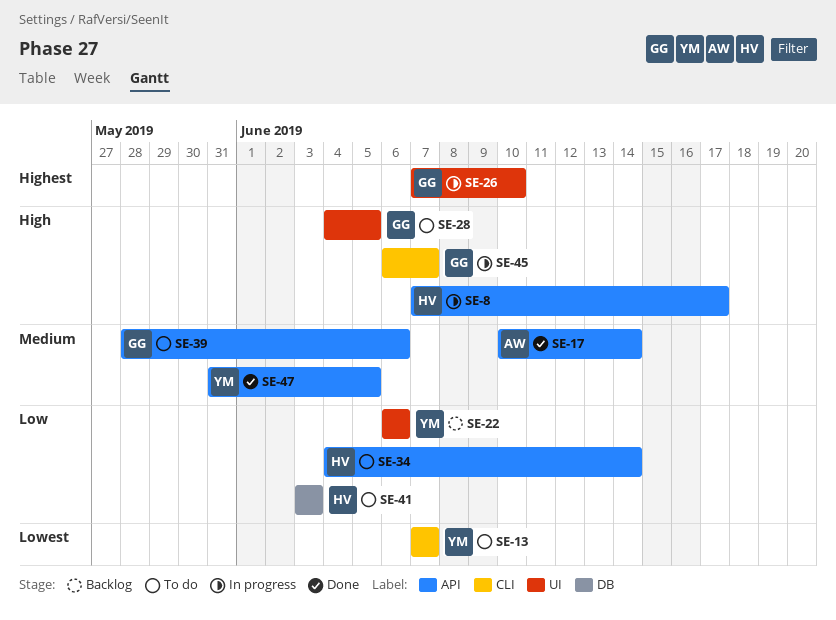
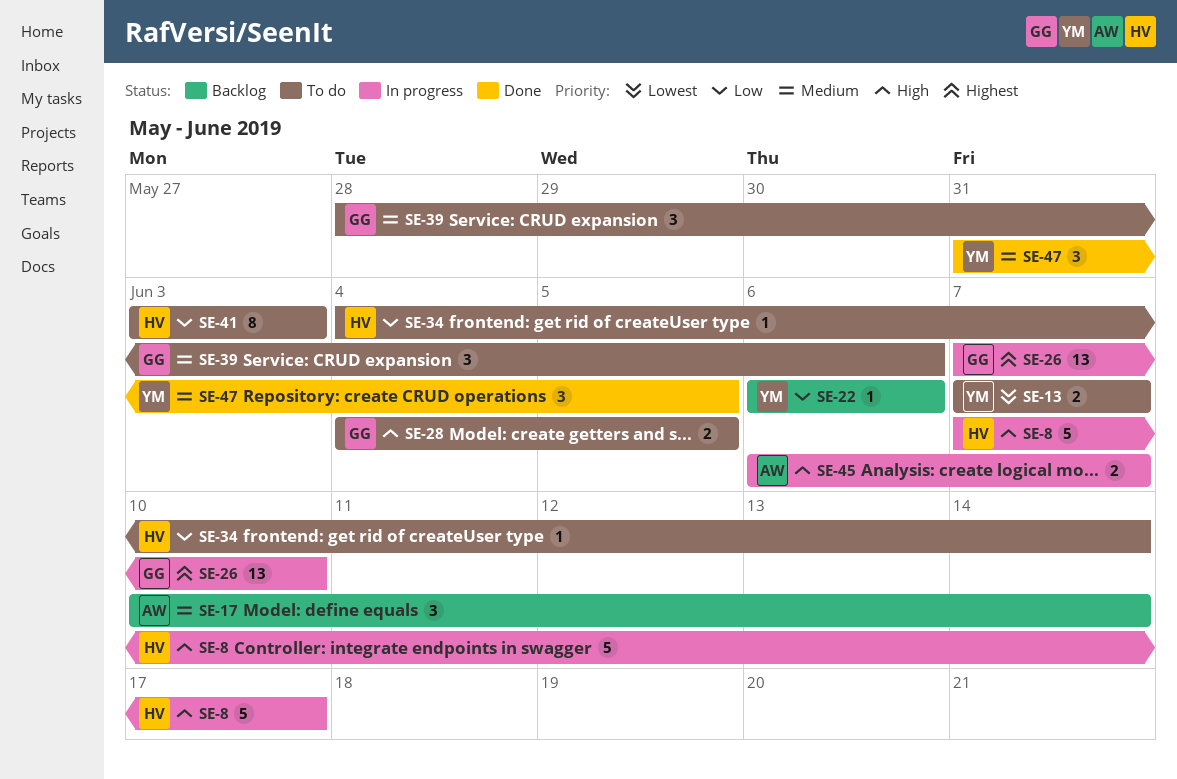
SE-17, status: Done -> Backlog
SE-45, owner: GG -> AW

